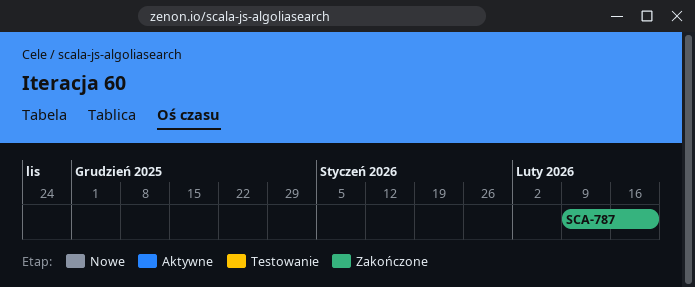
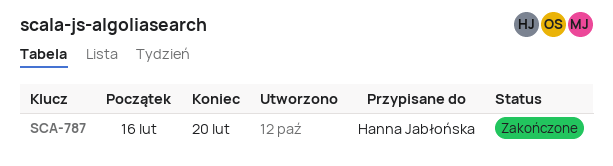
SCA-787, start: Feb 9 -> Feb 16

